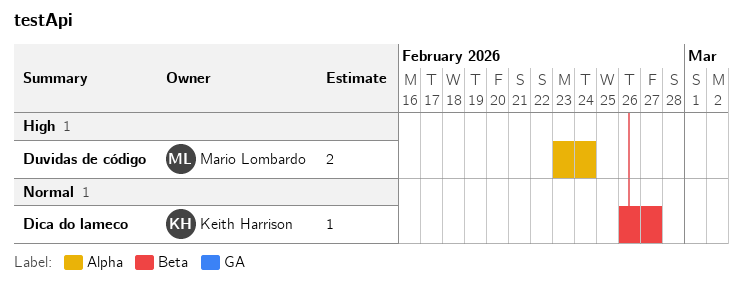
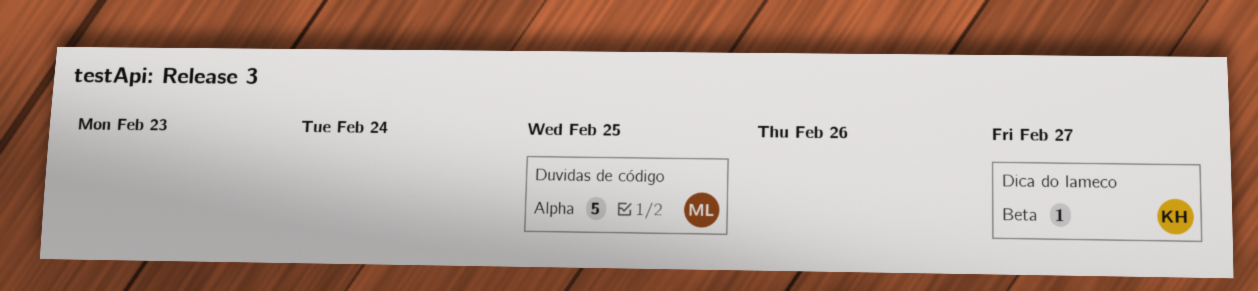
Duvidas de código, estimate: 2 -> 5
Duvidas de código, due: Feb 24 -> Feb 25

